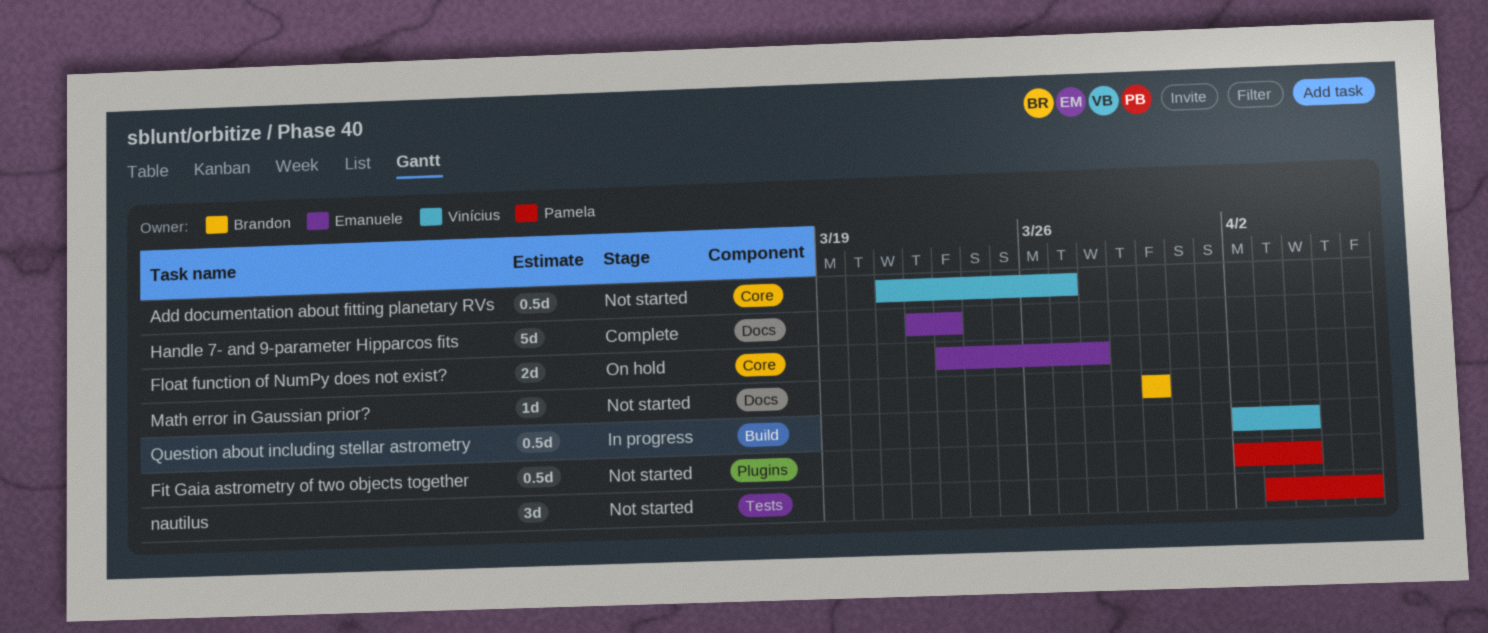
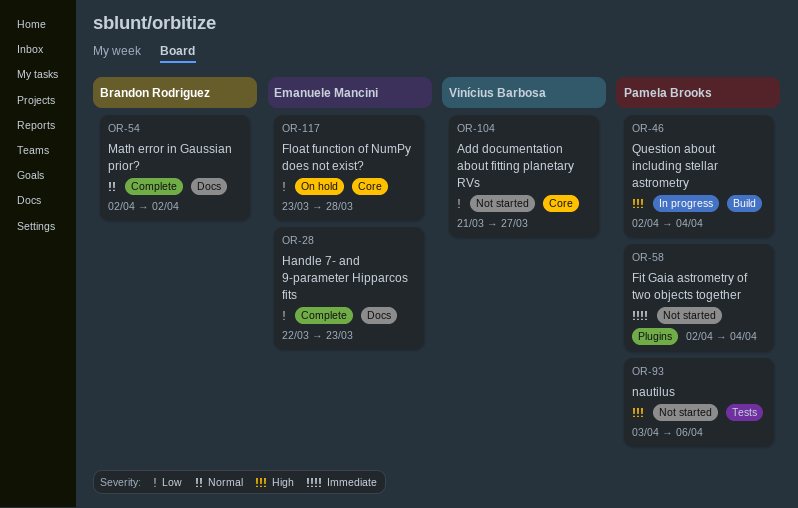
Math error in Gaussian prior?, status: Not started -> Complete
Math error in Gaussian prior?, start: Mar 30 -> Apr 2
Math error in Gaussian prior?, due: Mar 30 -> Apr 2
Question about including stellar astrometry, owner: Vinícius Barbosa -> Pamela Brooks

